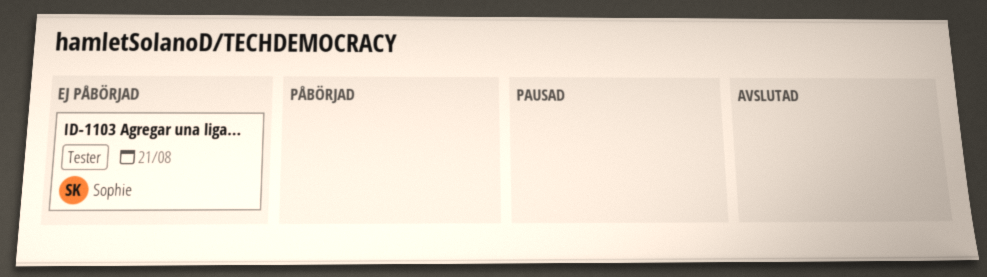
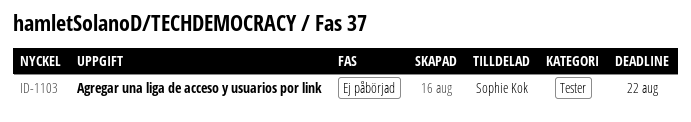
ID-1103, due: Aug 21 -> Aug 22

